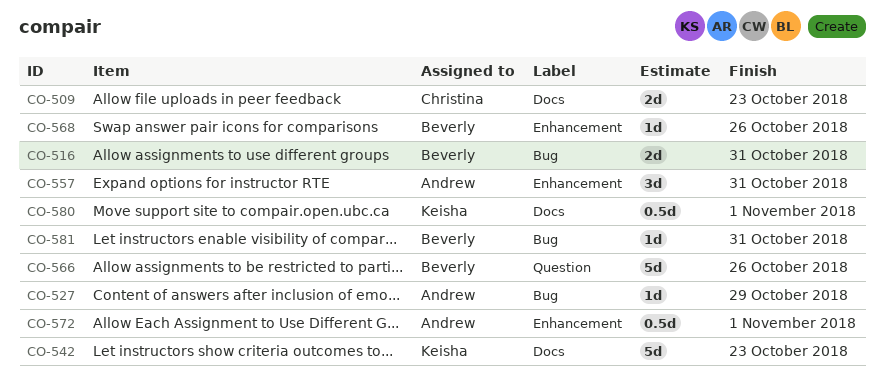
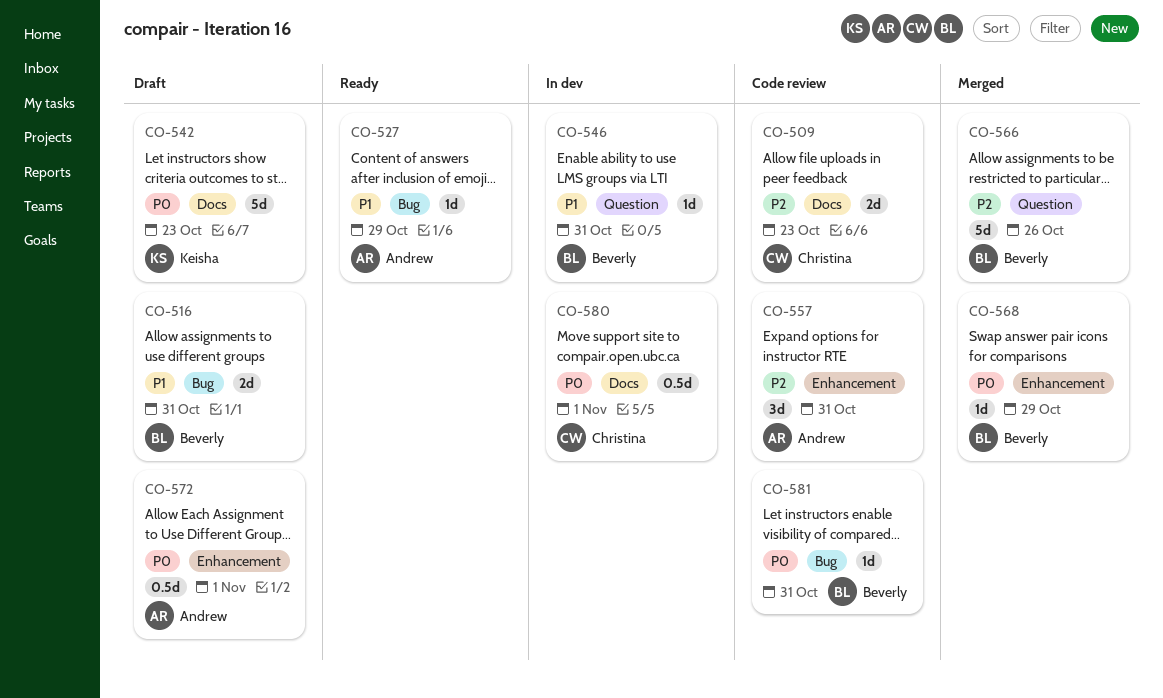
CO-546: none -> present
CO-568, due: Oct 26 -> Oct 29
CO-580, owner: Keisha -> Christina

